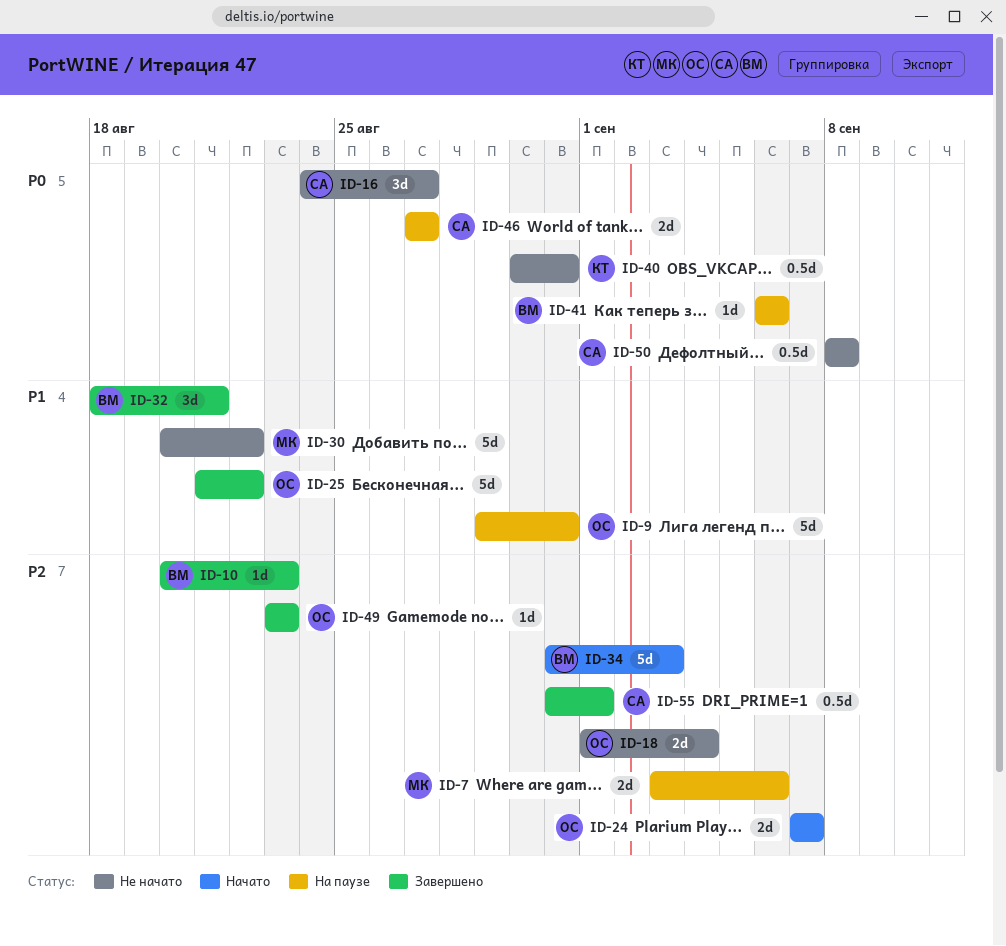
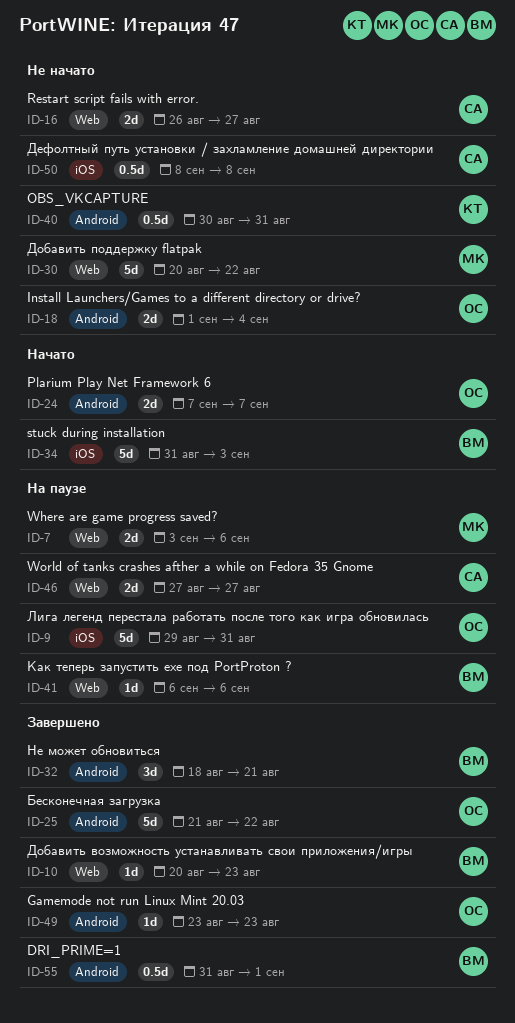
ID-16, estimate: 3d -> 2d
ID-16, start: Aug 24 -> Aug 26
ID-55, owner: СА -> ВМ

